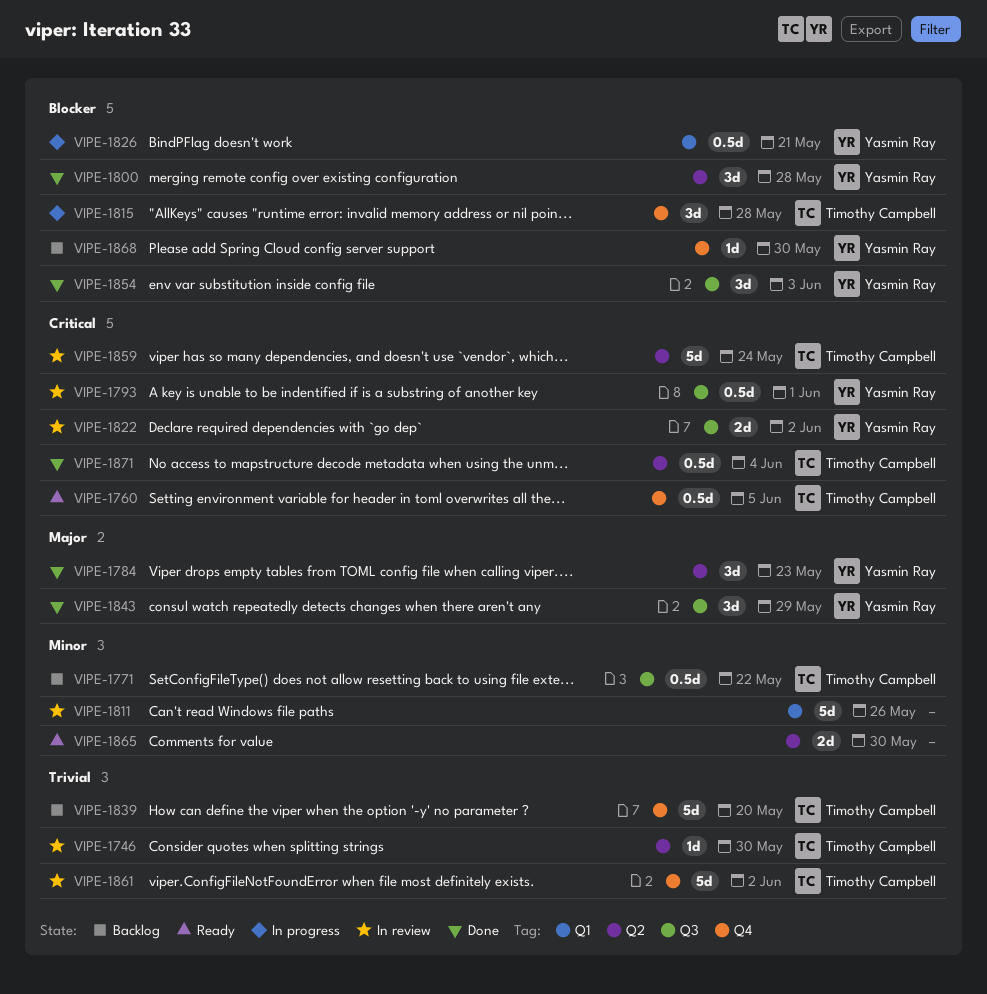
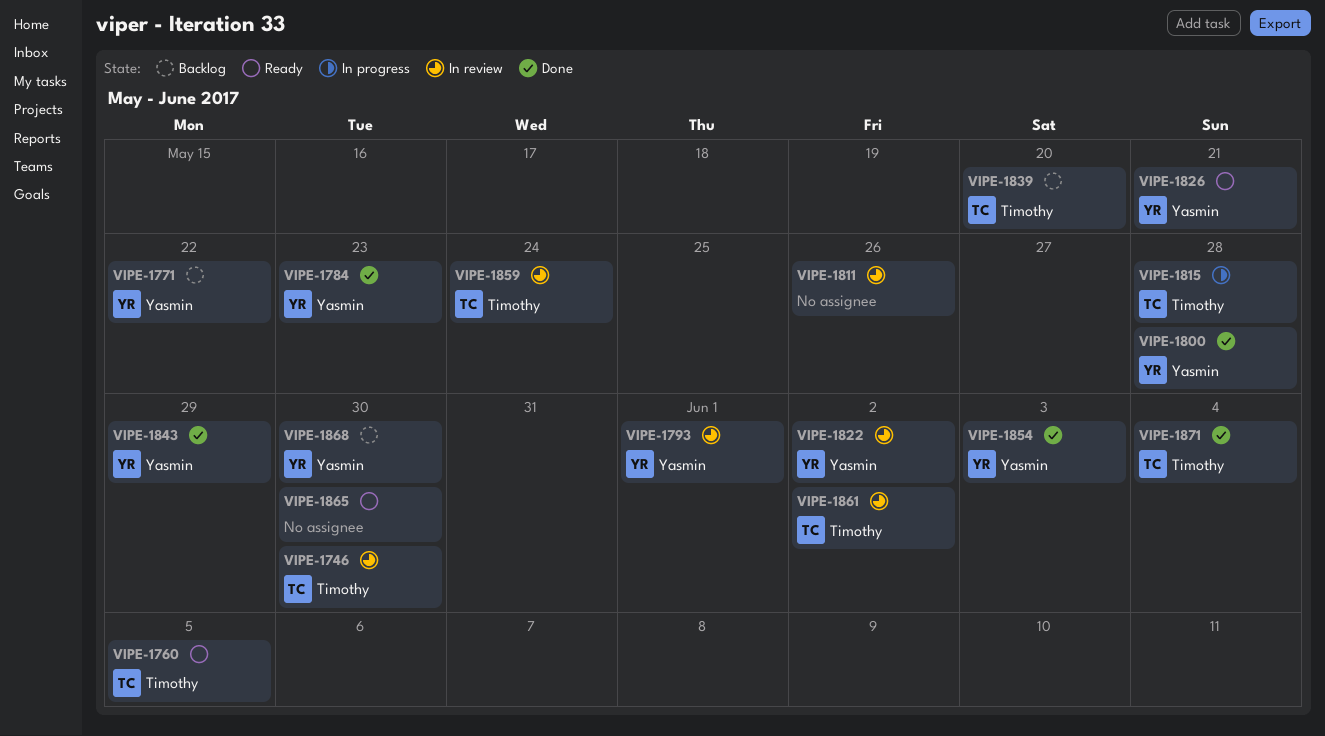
VIPE-1771, owner: Timothy Campbell -> Yasmin Ray
VIPE-1826, status: In progress -> Ready

